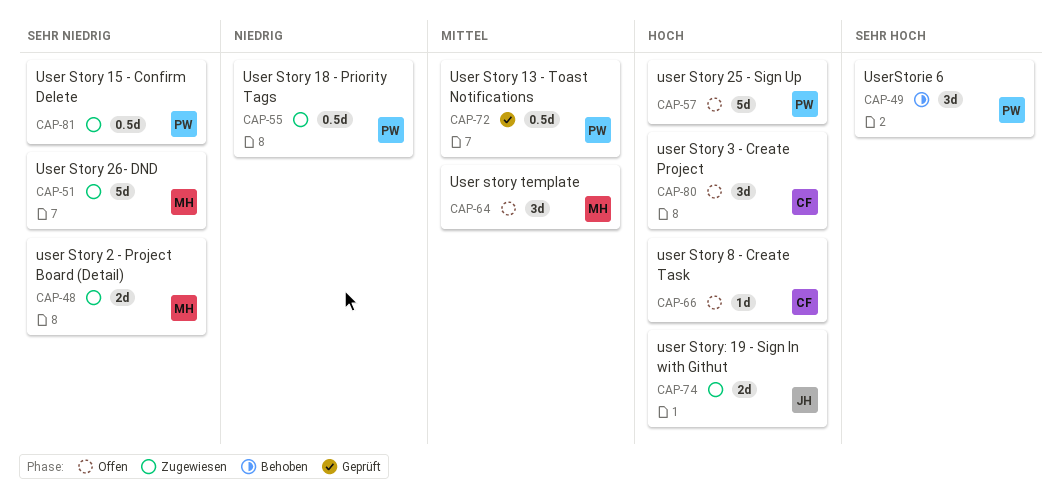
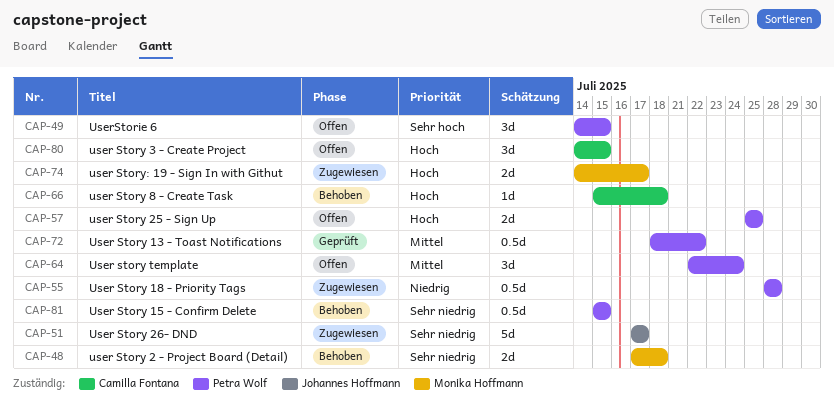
CAP-48, status: Zugewiesen -> Behoben
CAP-49, status: Behoben -> Offen
CAP-51, owner: Monika Hoffmann -> Johannes Hoffmann
CAP-57, estimate: 5d -> 2d
CAP-64, owner: Monika Hoffmann -> Petra Wolf
CAP-66, status: Offen -> Behoben
CAP-74, owner: Johannes Hoffmann -> Monika Hoffmann
CAP-81, status: Zugewiesen -> Behoben

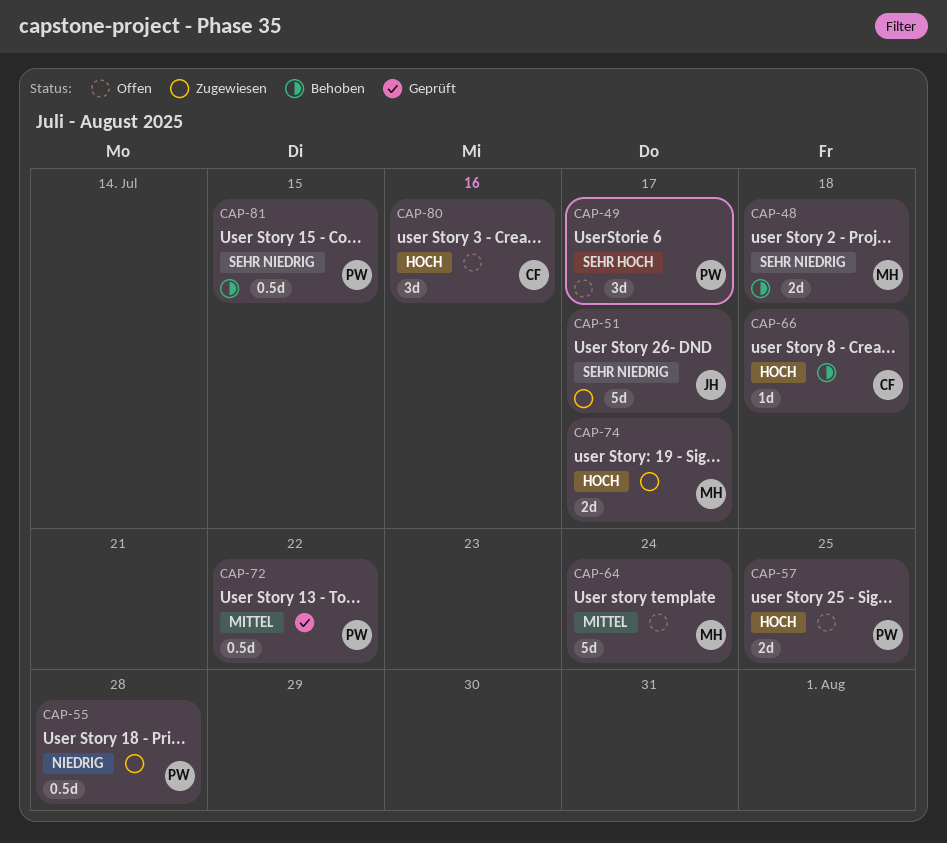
CAP-49, due: Jul 15 -> Jul 17
CAP-64, owner: Petra Wolf -> Monika Hoffmann
CAP-64, estimate: 3d -> 5d
CAP-80, due: Jul 15 -> Jul 16

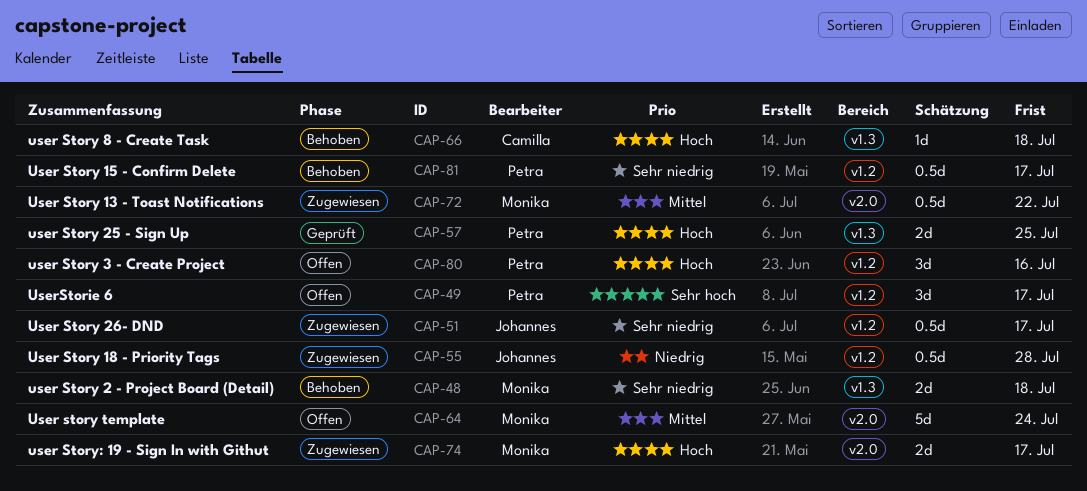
CAP-51, estimate: 5d -> 0.5d
CAP-55, owner: Petra -> Johannes
CAP-57, status: Offen -> Geprüft
CAP-72, status: Geprüft -> Zugewiesen
CAP-72, owner: Petra -> Monika
CAP-80, owner: Camilla -> Petra
CAP-81, due: Jul 15 -> Jul 17

